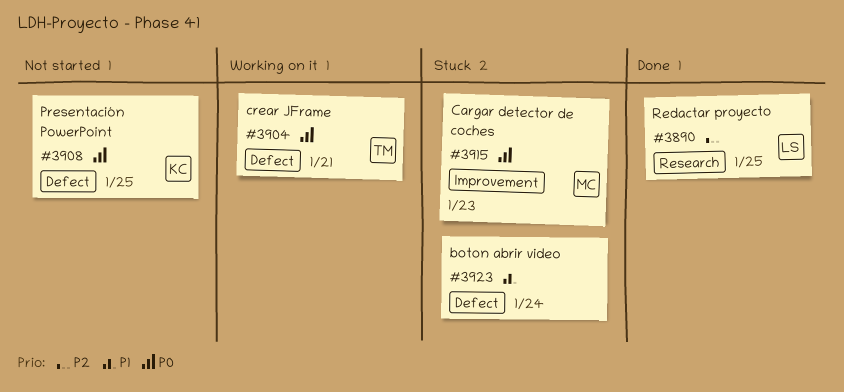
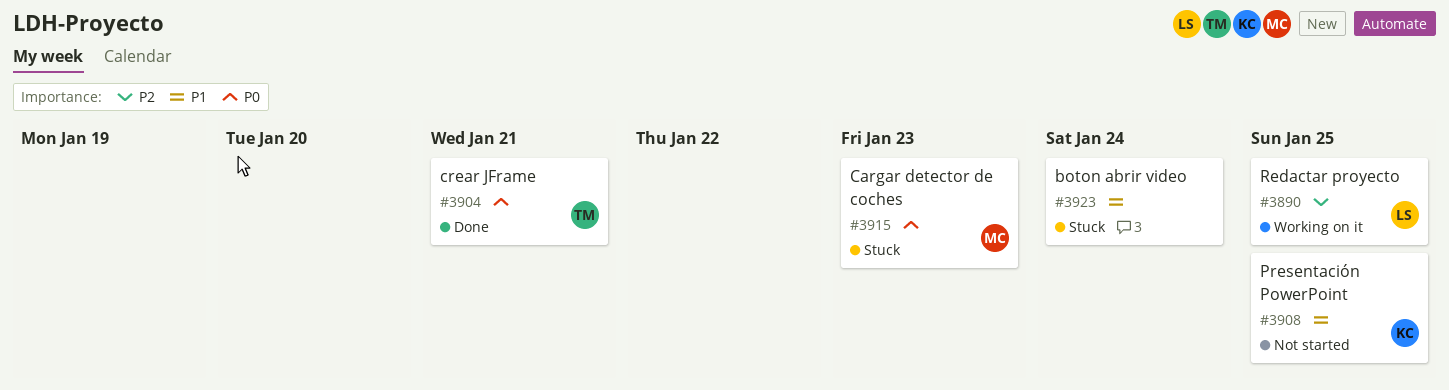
#3890, status: Done -> Working on it
#3904, status: Working on it -> Done
#3908, priority: P0 -> P1

